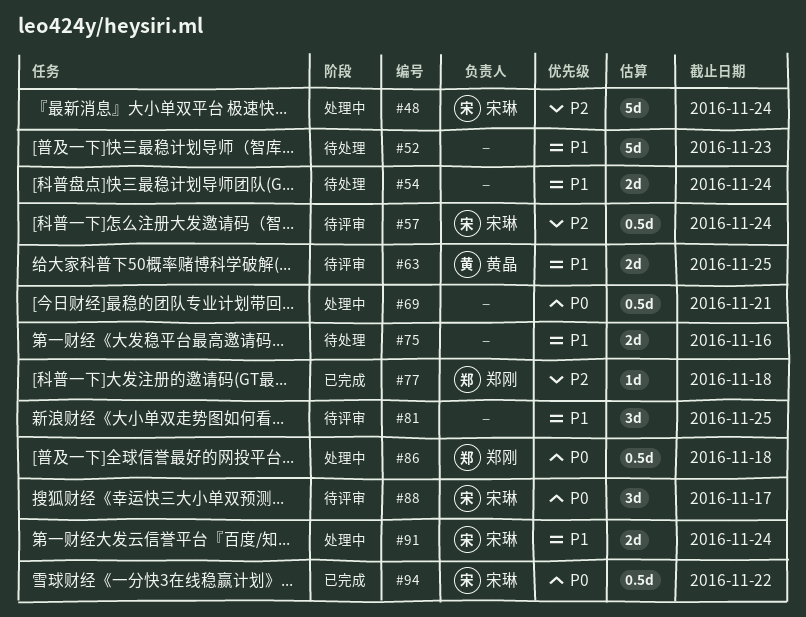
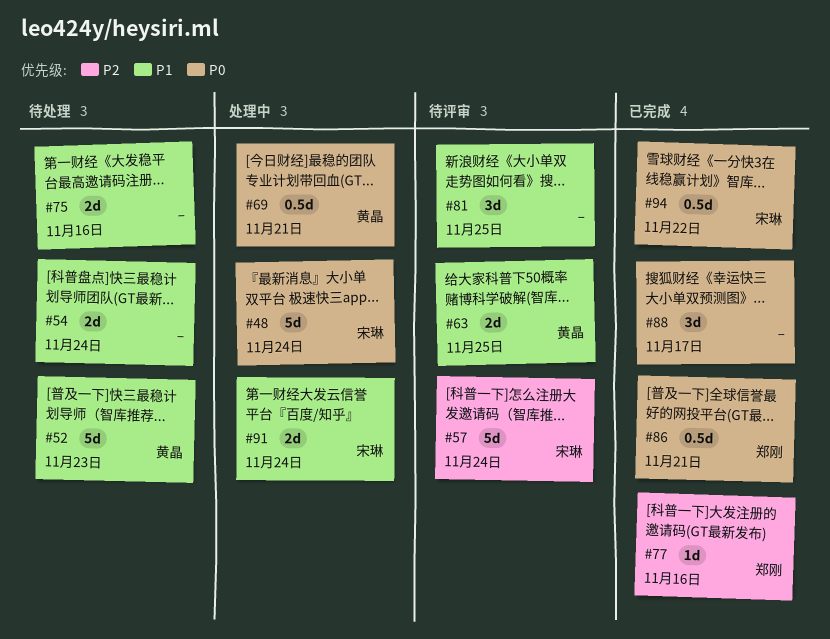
#48, priority: P2 -> P0
#52, owner: none -> 黄晶
#57, estimate: 0.5d -> 5d
#69, owner: none -> 黄晶
#77, due: Nov 18 -> Nov 16
#86, status: 处理中 -> 已完成
#86, due: Nov 18 -> Nov 21
#88, status: 待评审 -> 已完成
#88, owner: 宋琳 -> none

